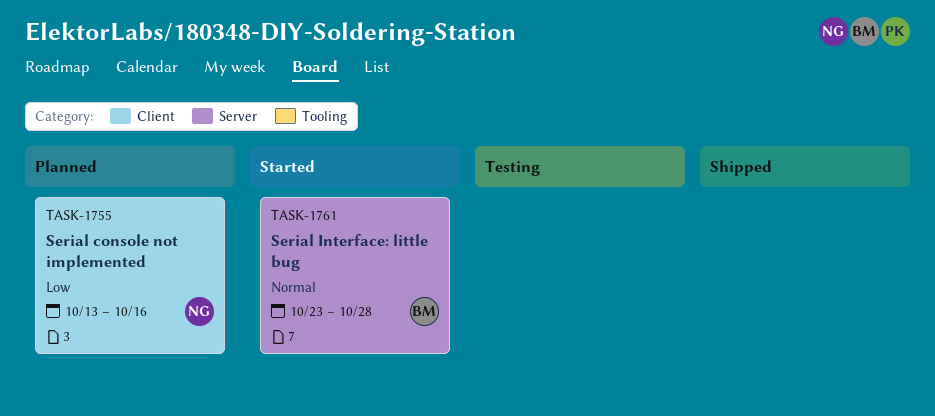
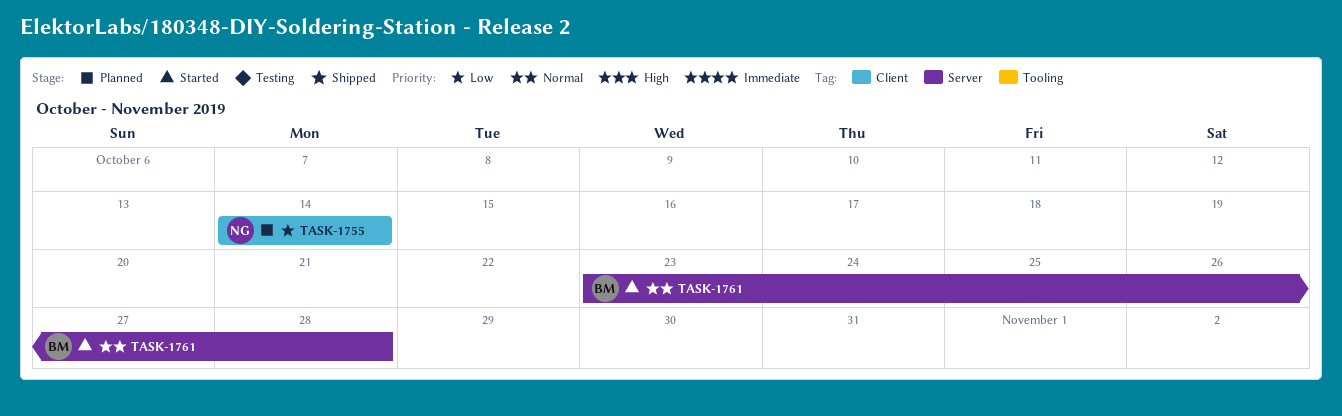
TASK-1755, start: Oct 13 -> Oct 14
TASK-1755, due: Oct 16 -> Oct 14

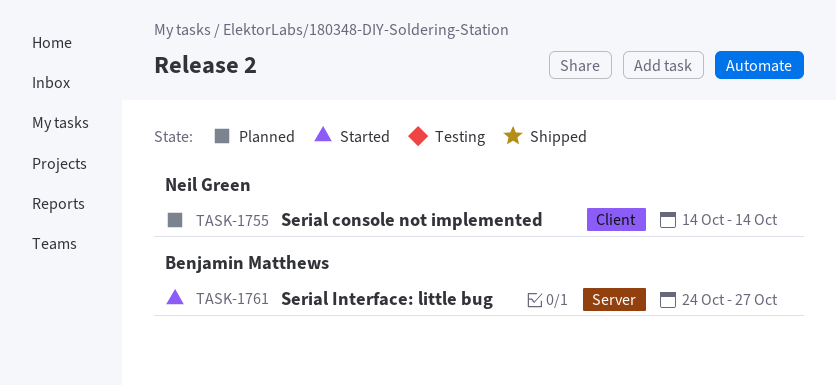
TASK-1761, start: Oct 23 -> Oct 24
TASK-1761, due: Oct 28 -> Oct 27

